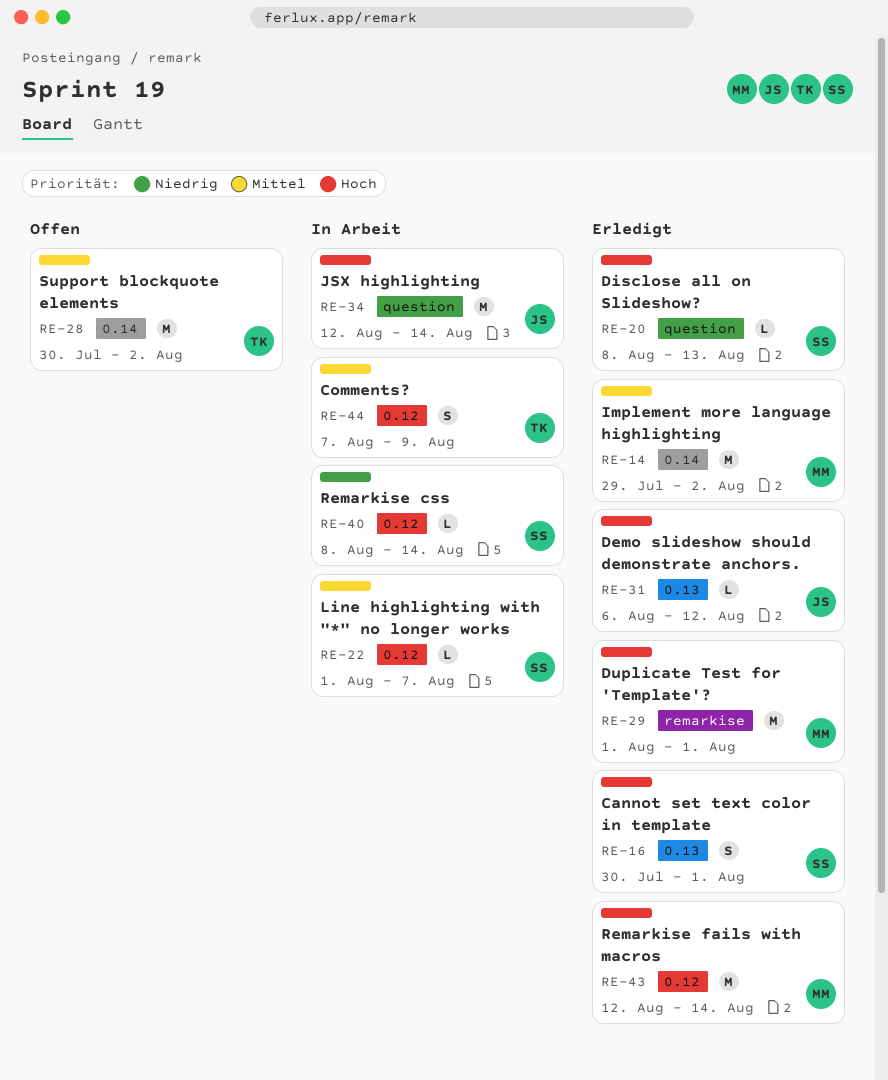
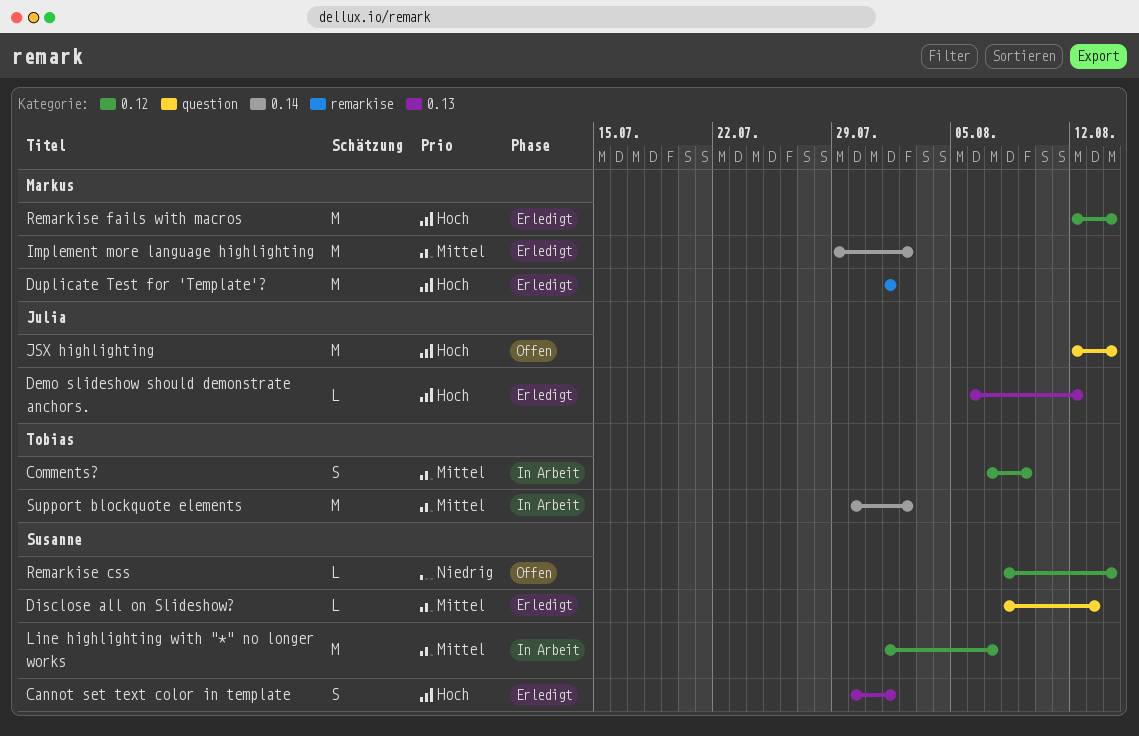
Disclose all on Slideshow?, priority: Hoch -> Mittel
JSX highlighting, status: In Arbeit -> Offen
Line highlighting with "*" no longer works, estimate: L -> M
Remarkise css, status: In Arbeit -> Offen
Support blockquote elements, status: Offen -> In Arbeit

